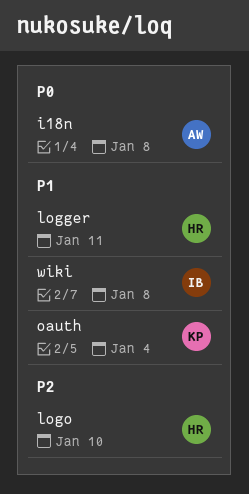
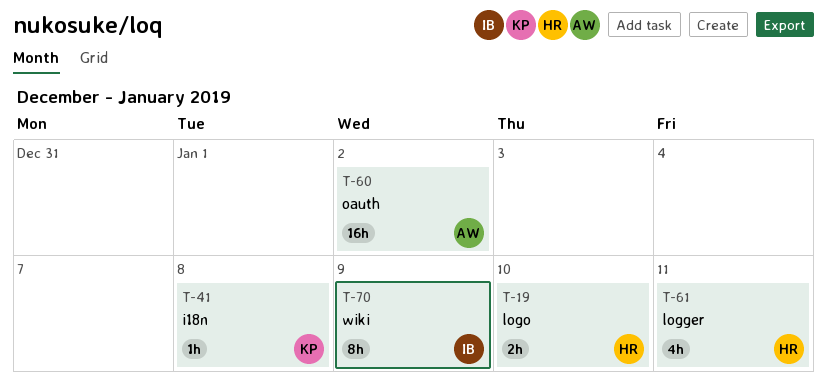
i18n, owner: AW -> KP
oauth, owner: KP -> AW
oauth, due: Jan 4 -> Jan 2
wiki, due: Jan 8 -> Jan 9

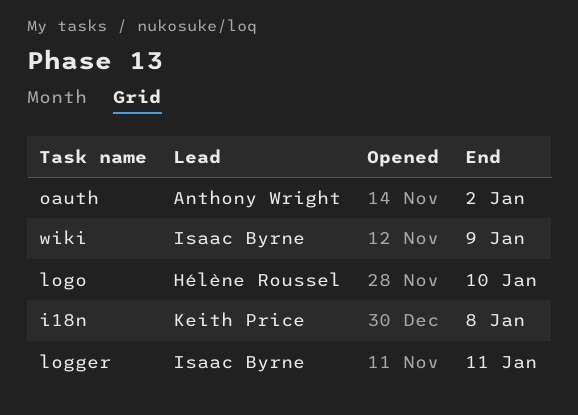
logger, owner: Hélène Roussel -> Isaac Byrne

